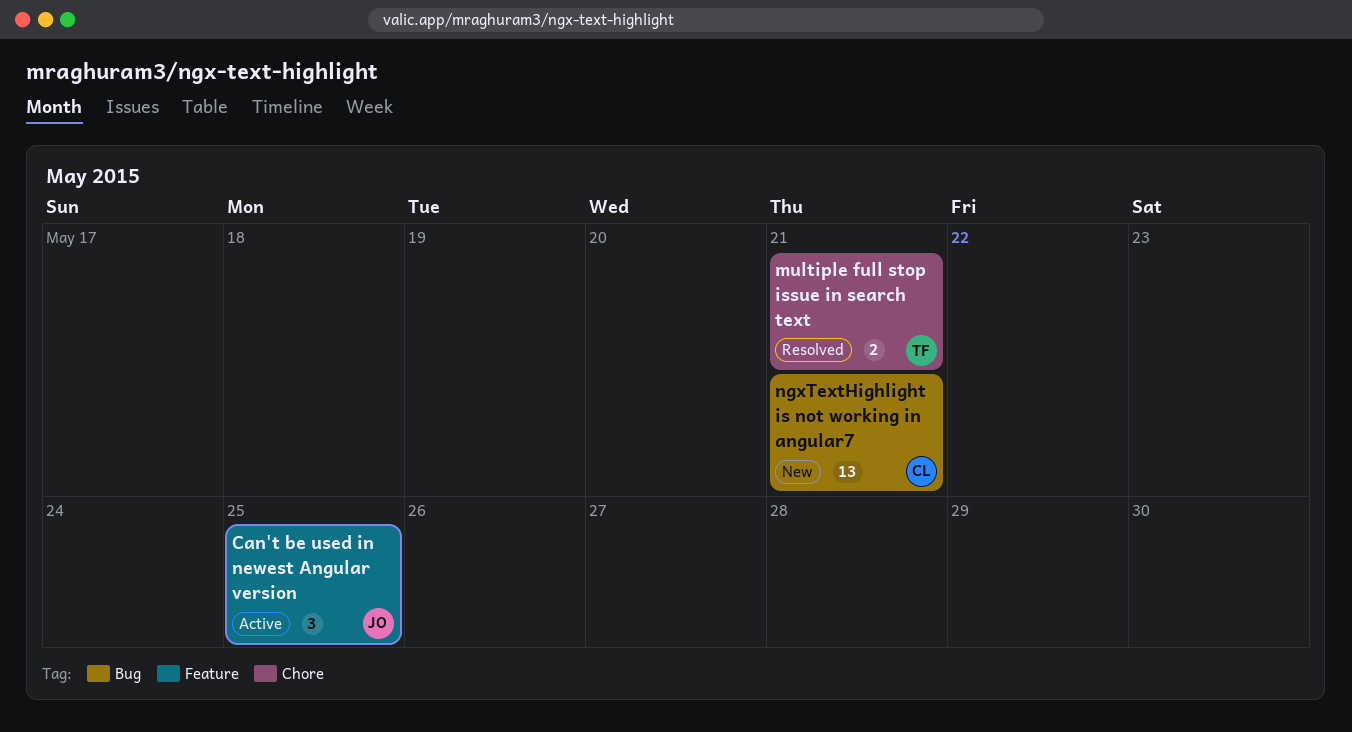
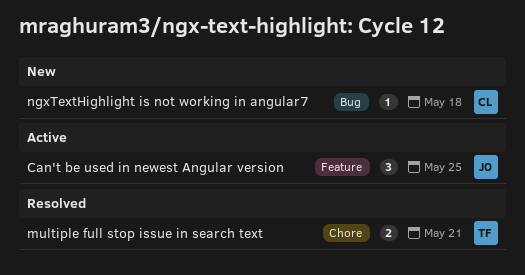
ngxTextHighlight is not working in angular7, estimate: 13 -> 1
ngxTextHighlight is not working in angular7, due: May 21 -> May 18

